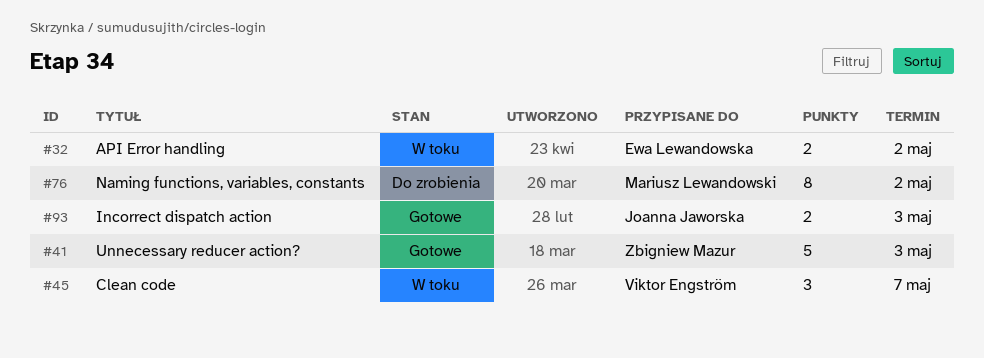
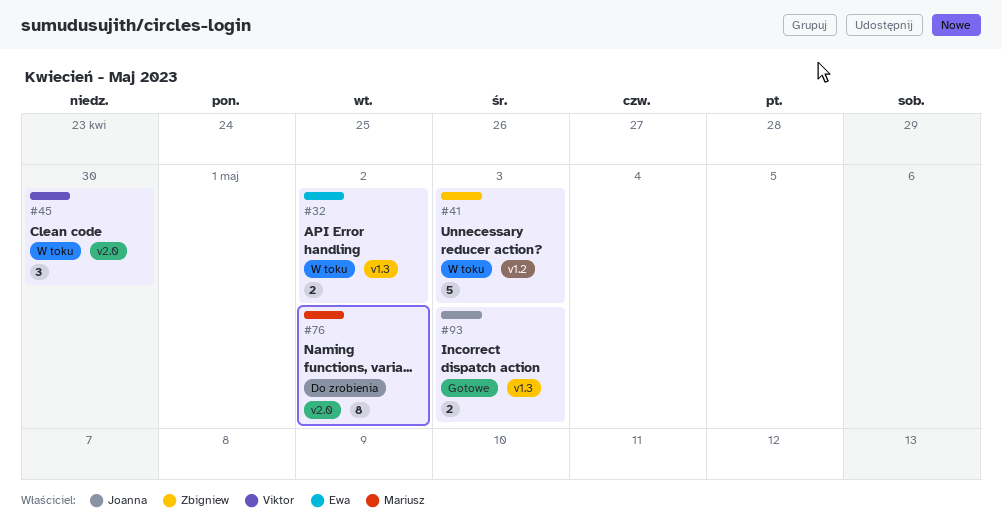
#41, status: Gotowe -> W toku
#45, due: May 7 -> Apr 30

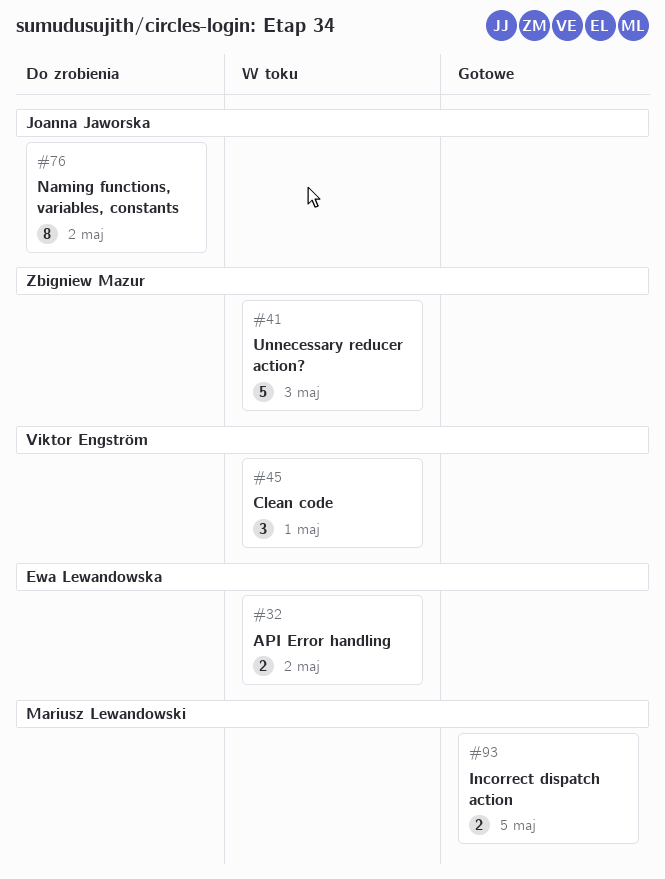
#45, due: Apr 30 -> May 1
#76, owner: Mariusz Lewandowski -> Joanna Jaworska
#93, owner: Joanna Jaworska -> Mariusz Lewandowski
#93, due: May 3 -> May 5

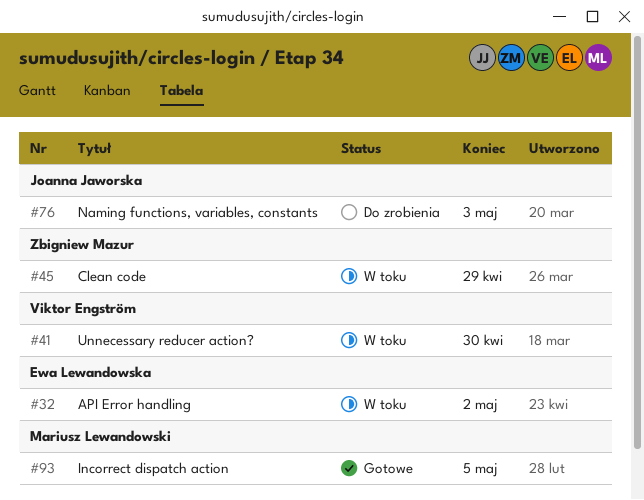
#41, owner: Zbigniew Mazur -> Viktor Engström
#41, due: May 3 -> Apr 30
#45, owner: Viktor Engström -> Zbigniew Mazur
#45, due: May 1 -> Apr 29
#76, due: May 2 -> May 3

